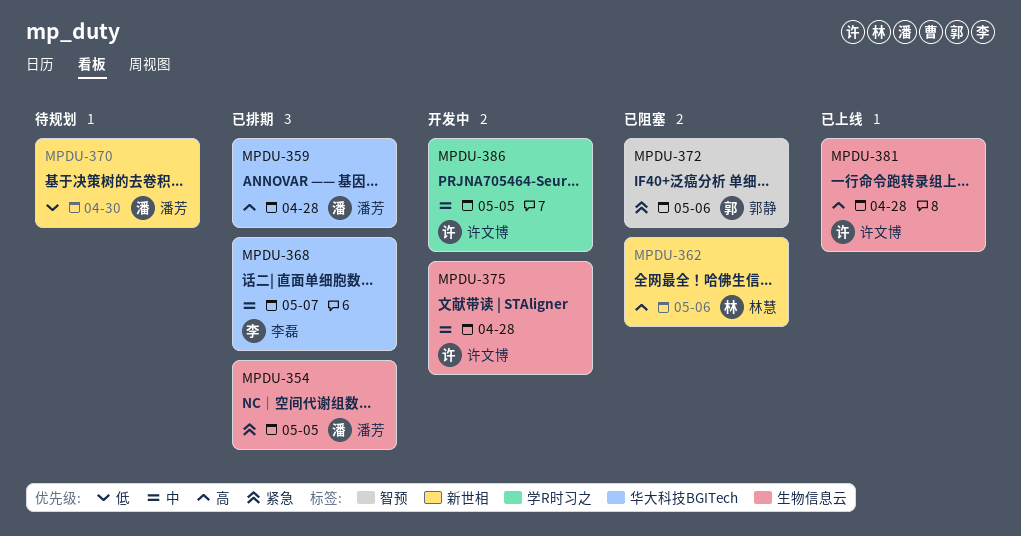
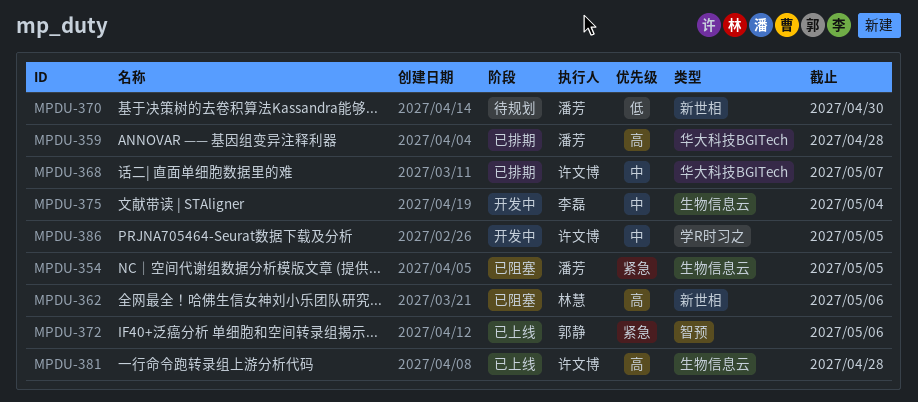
MPDU-354, status: 已排期 -> 已阻塞
MPDU-368, owner: 李磊 -> 许文博
MPDU-372, status: 已阻塞 -> 已上线
MPDU-375, owner: 许文博 -> 李磊
MPDU-375, due: Apr 28 -> May 4

